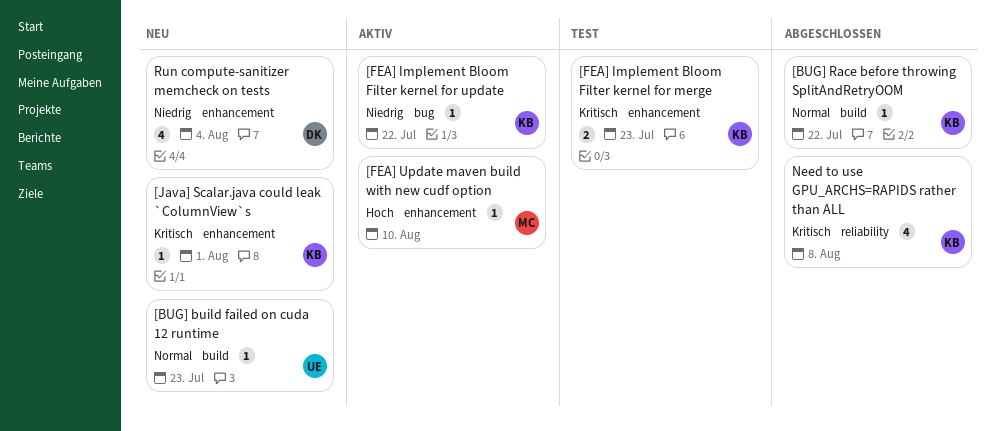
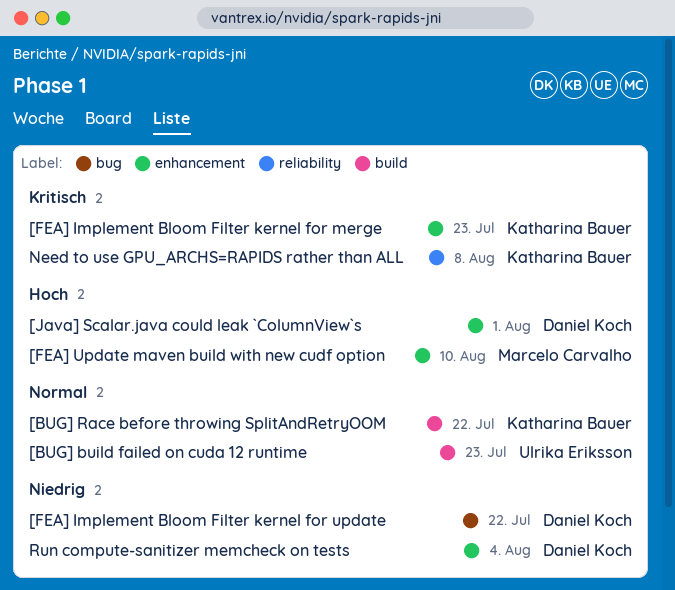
[FEA] Implement Bloom Filter kernel for update, owner: Katharina Bauer -> Daniel Koch
[Java] Scalar.java could leak `ColumnView`s, owner: Katharina Bauer -> Daniel Koch
[Java] Scalar.java could leak `ColumnView`s, priority: Kritisch -> Hoch

